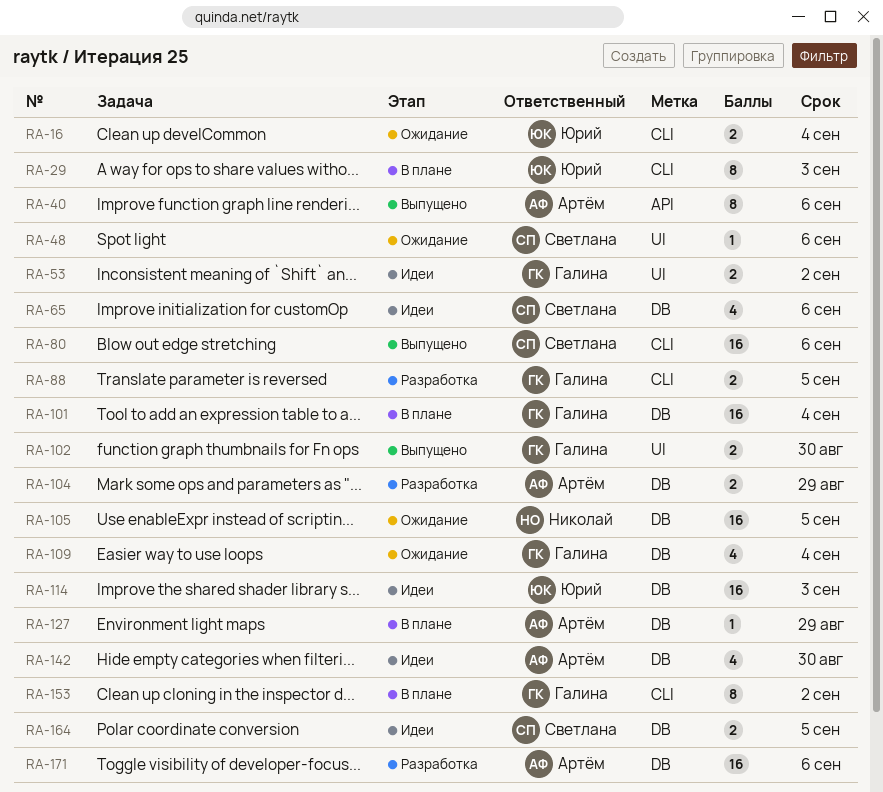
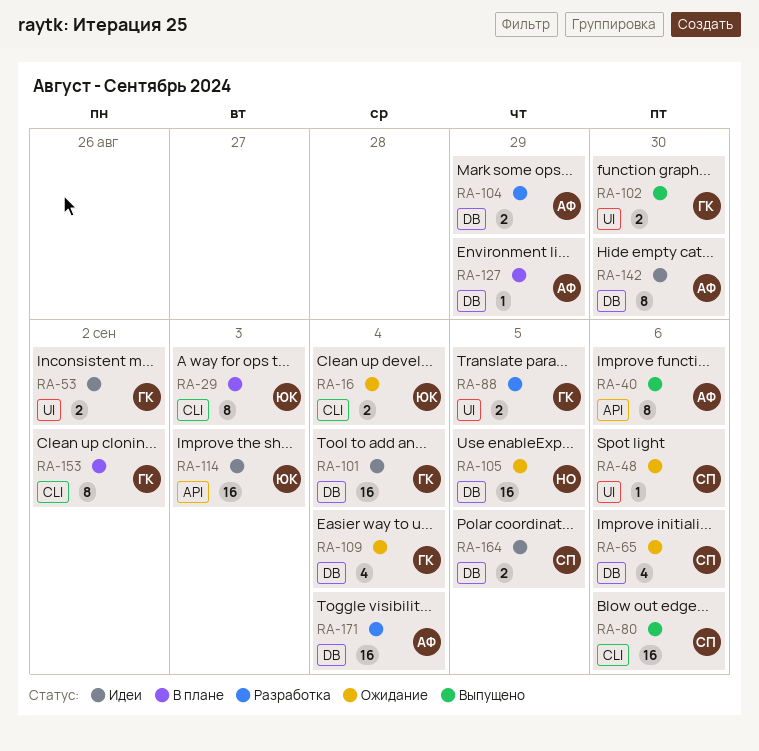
RA-65, status: Идеи -> Ожидание
RA-88, label: CLI -> UI
RA-101, status: В плане -> Идеи
RA-114, label: DB -> API
RA-142, estimate: 4 -> 8
RA-171, due: Sep 6 -> Sep 4

